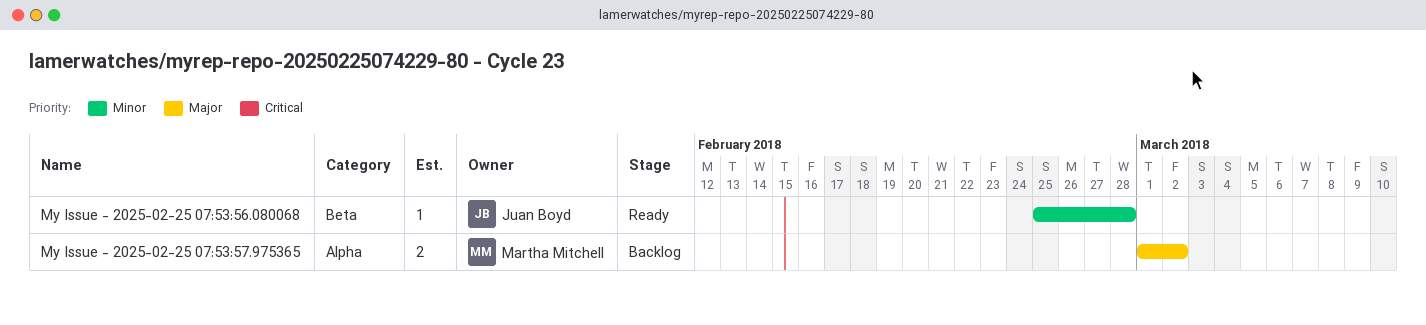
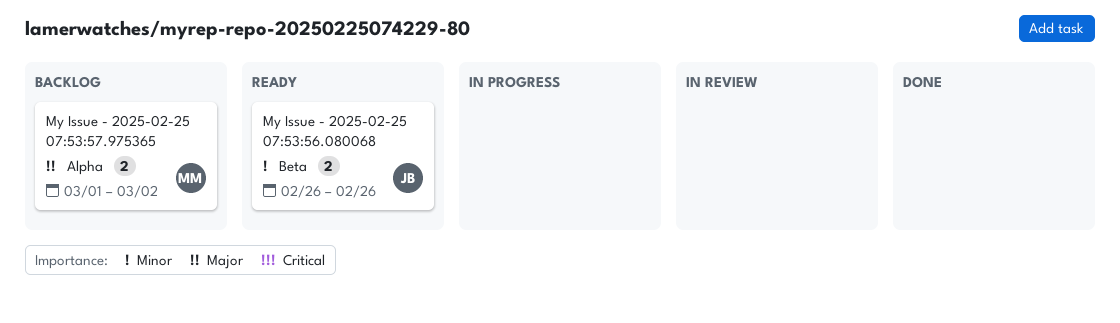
My Issue - 2025-02-25 07:53:56.080068, estimate: 1 -> 2
My Issue - 2025-02-25 07:53:56.080068, start: Feb 25 -> Feb 26
My Issue - 2025-02-25 07:53:56.080068, due: Feb 28 -> Feb 26

